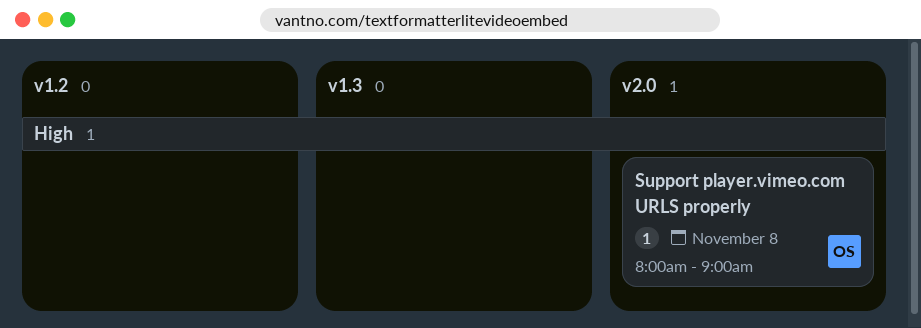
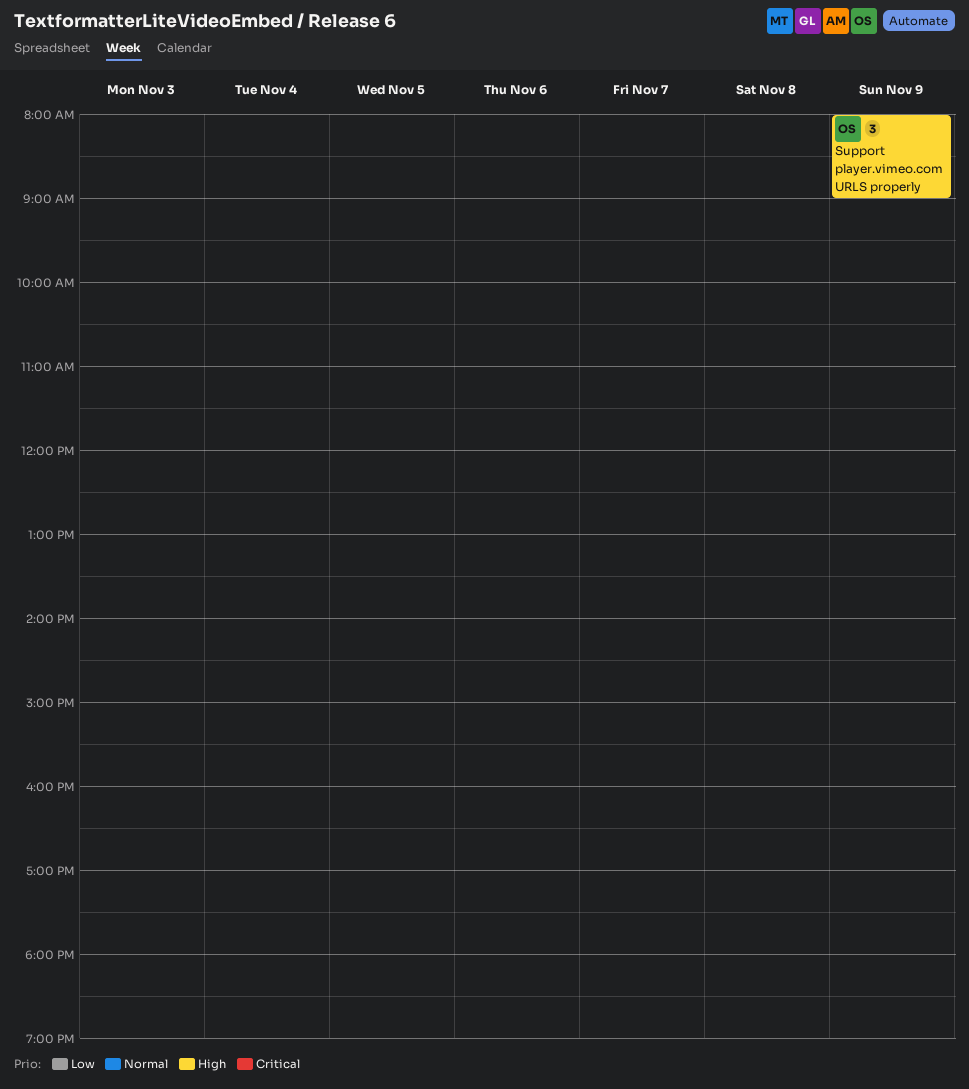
Support player.vimeo.com URLS properly, estimate: 1 -> 3
Support player.vimeo.com URLS properly, day: Nov 8 -> Nov 9

